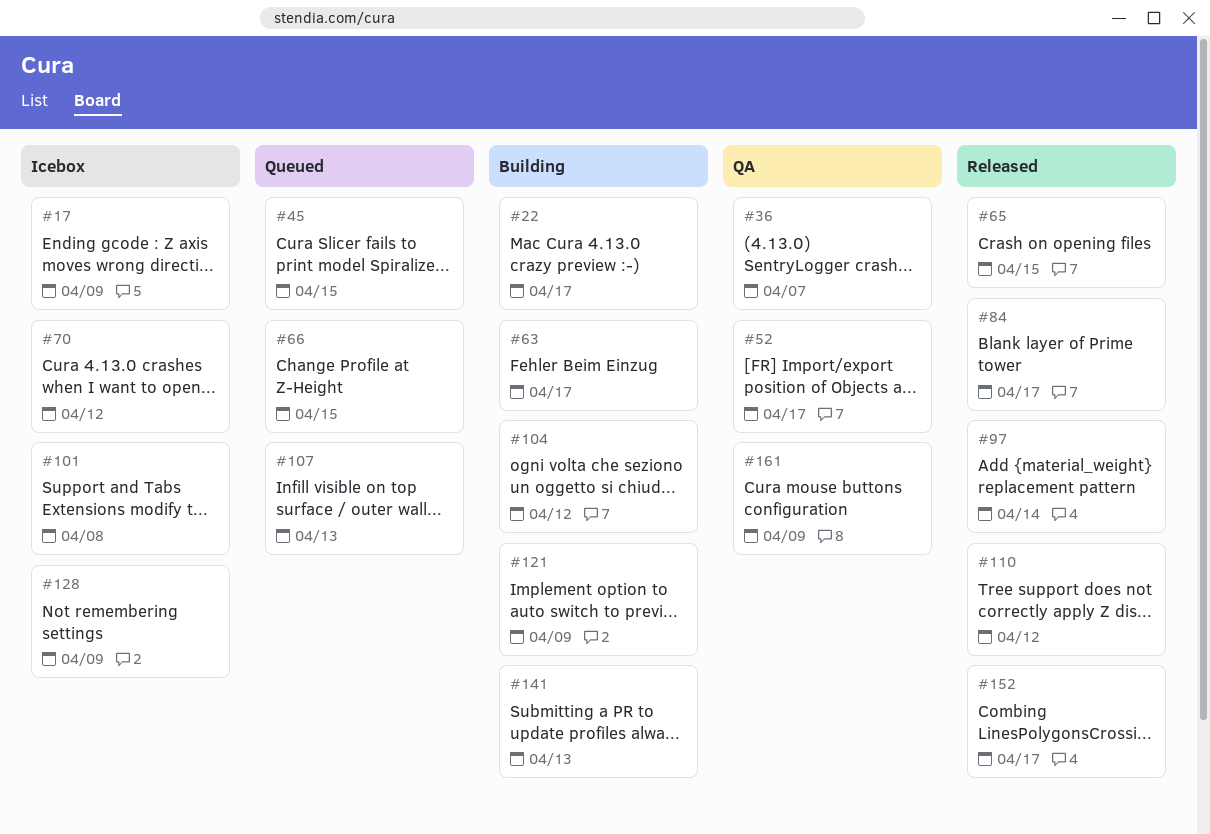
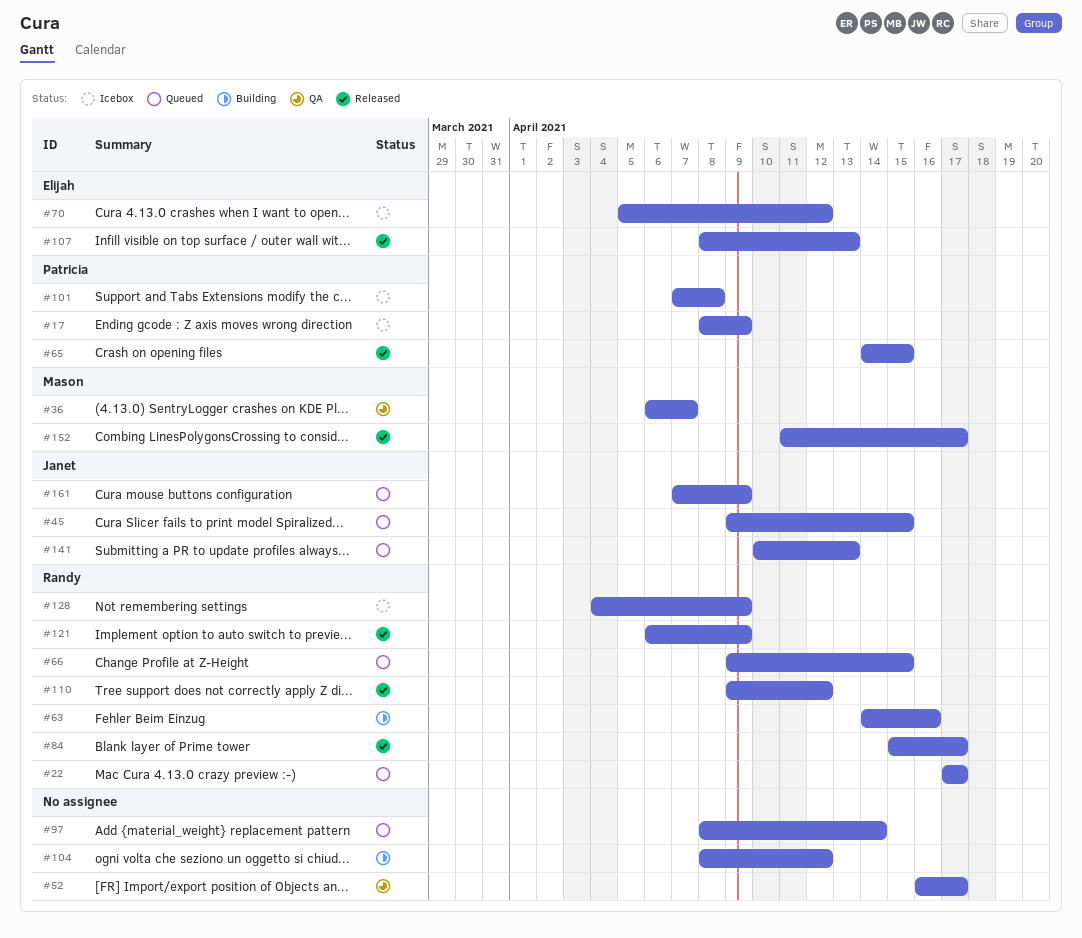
#22, status: Building -> Queued
#63, due: Apr 17 -> Apr 16
#97, status: Released -> Queued
#107, status: Queued -> Released
#121, status: Building -> Released
#141, status: Building -> Queued
#161, status: QA -> Queued

